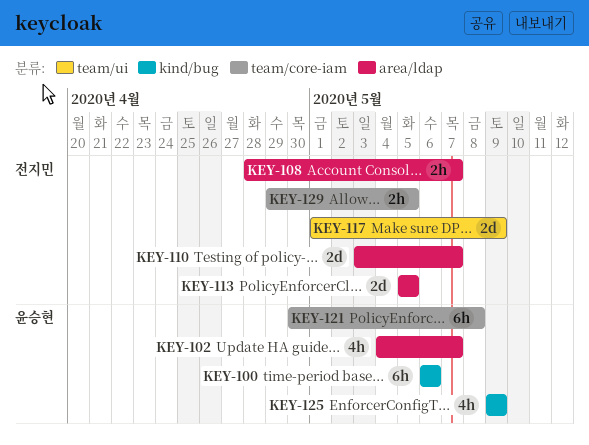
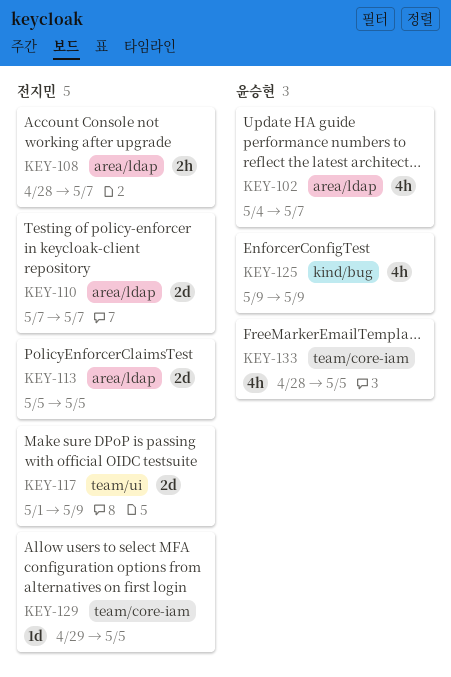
KEY-100: present -> none
KEY-110, start: May 3 -> May 7
KEY-121: present -> none
KEY-129, estimate: 2h -> 1d
KEY-133: none -> present

